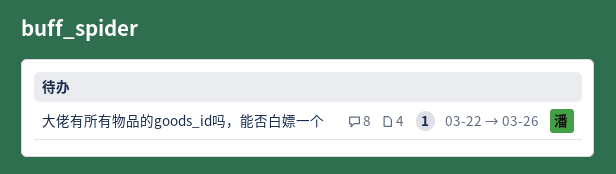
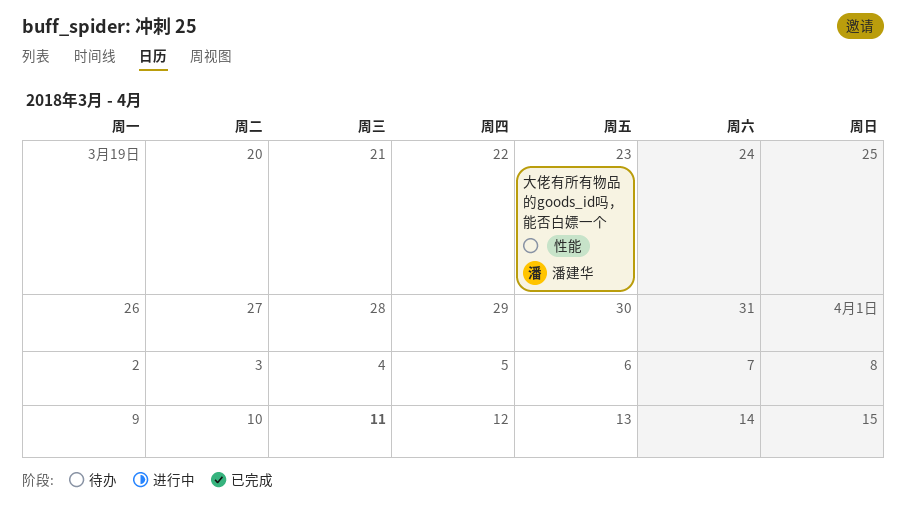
大佬有所有物品的goods_id吗，能否白嫖一个, due: Mar 26 -> Mar 23

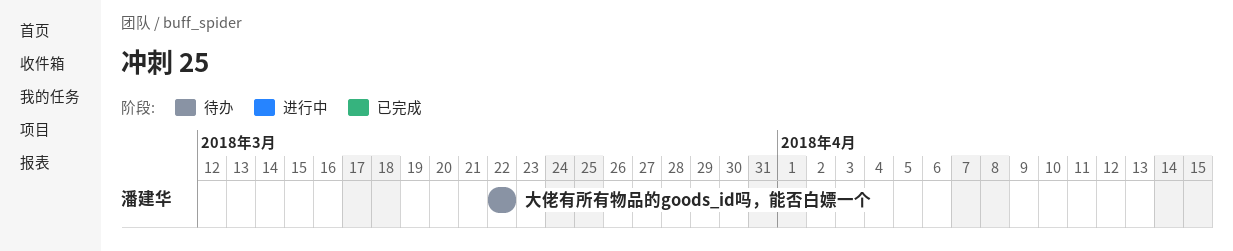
大佬有所有物品的goods_id吗，能否白嫖一个, due: Mar 23 -> Mar 22

